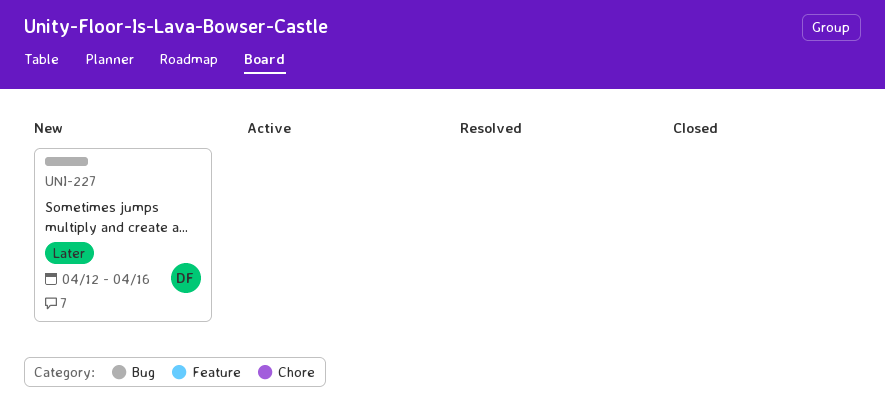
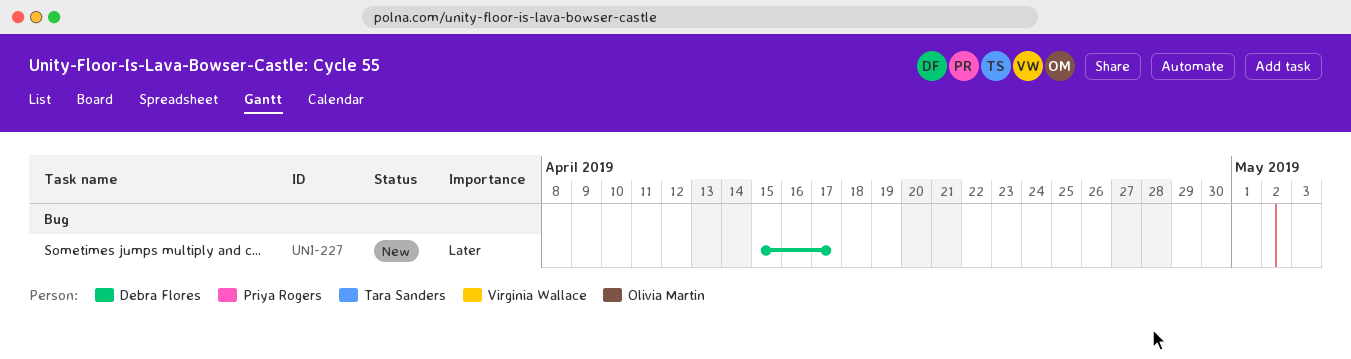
UNI-227, start: Apr 12 -> Apr 15
UNI-227, due: Apr 16 -> Apr 17

